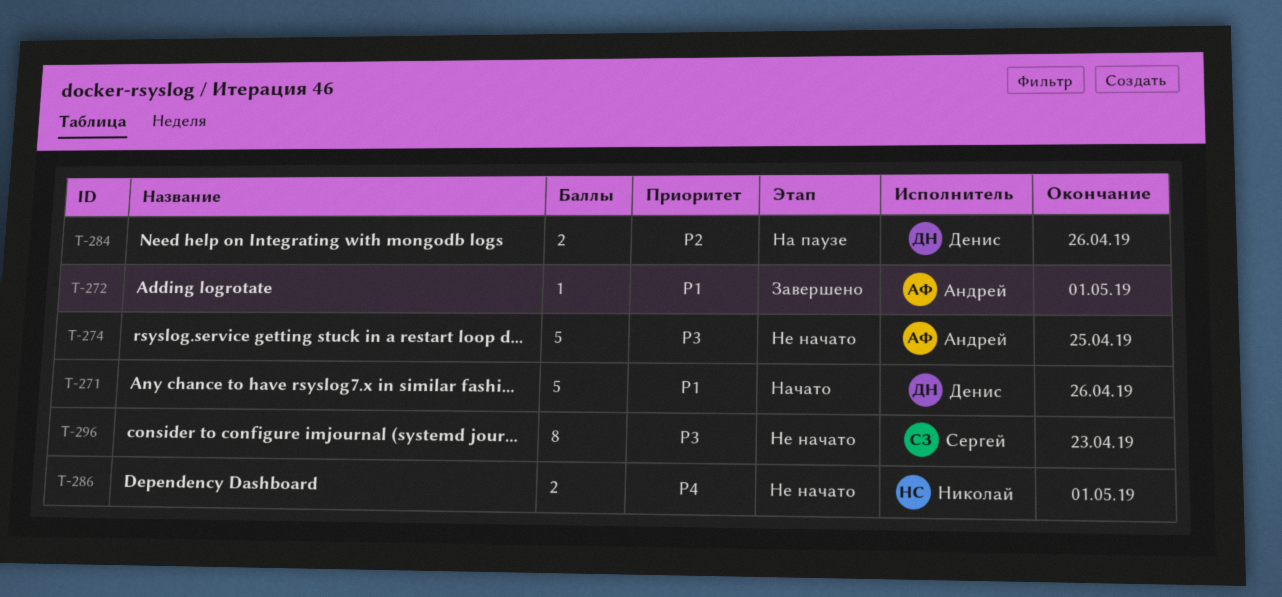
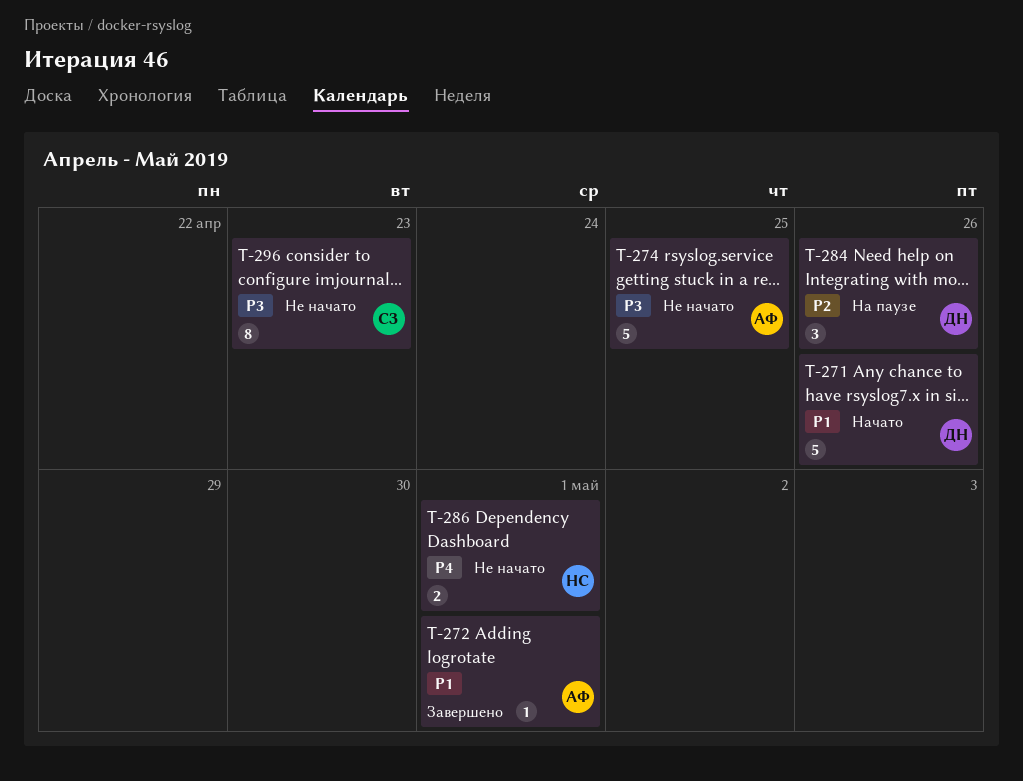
T-284, estimate: 2 -> 3

